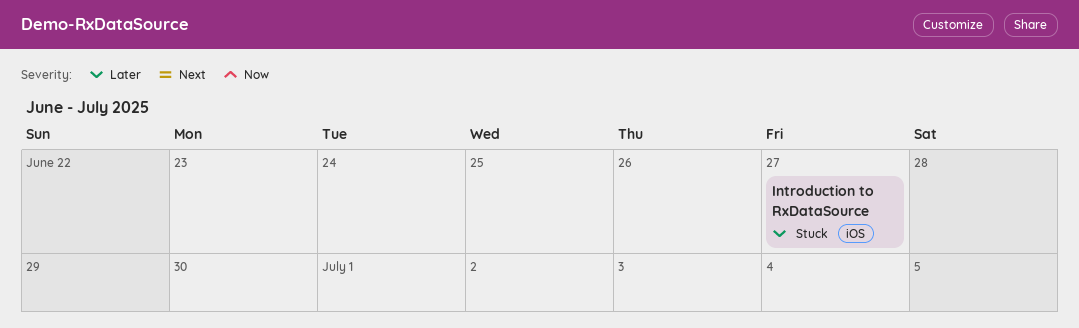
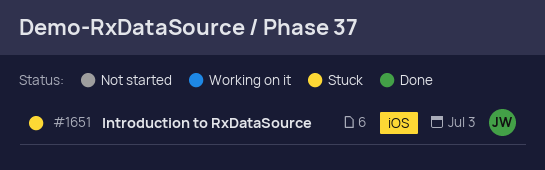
Introduction to RxDataSource, due: Jun 27 -> Jul 3

